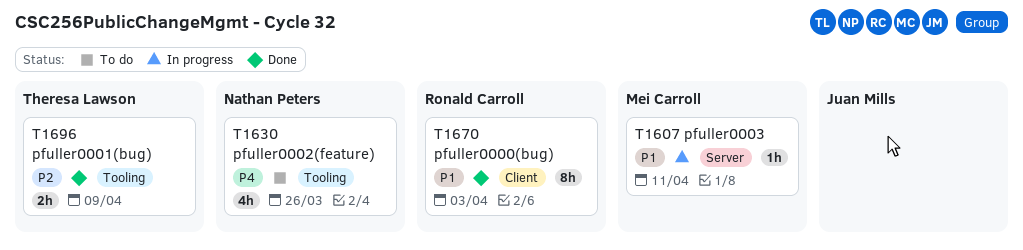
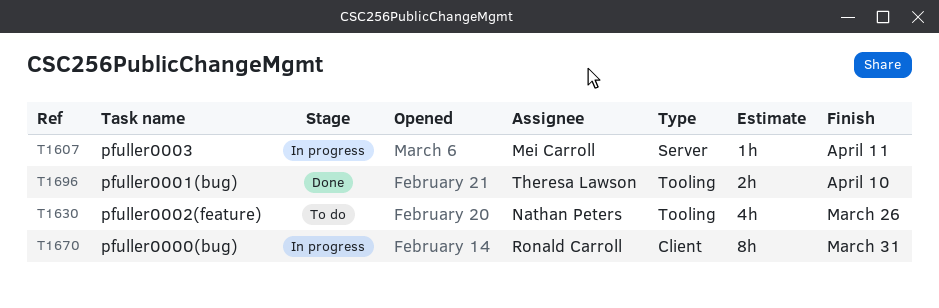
T1670, status: Done -> In progress
T1670, due: Apr 3 -> Mar 31
T1696, due: Apr 9 -> Apr 10

